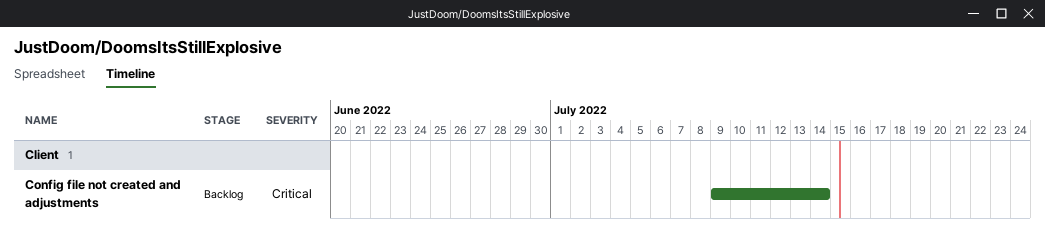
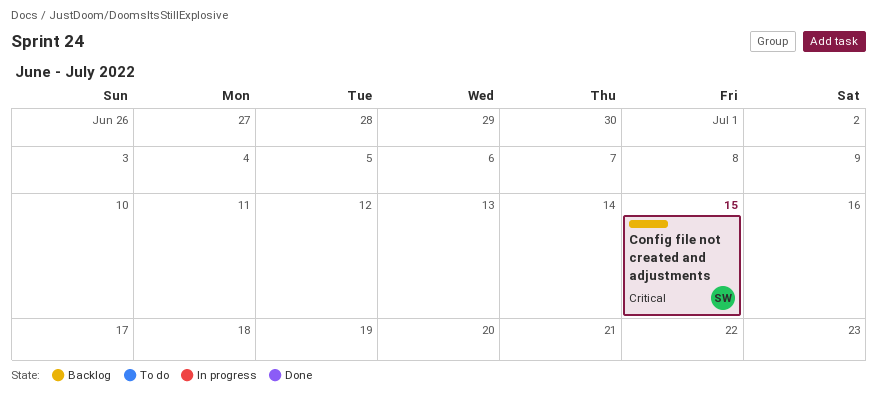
Config file not created and adjustments, due: Jul 14 -> Jul 15

